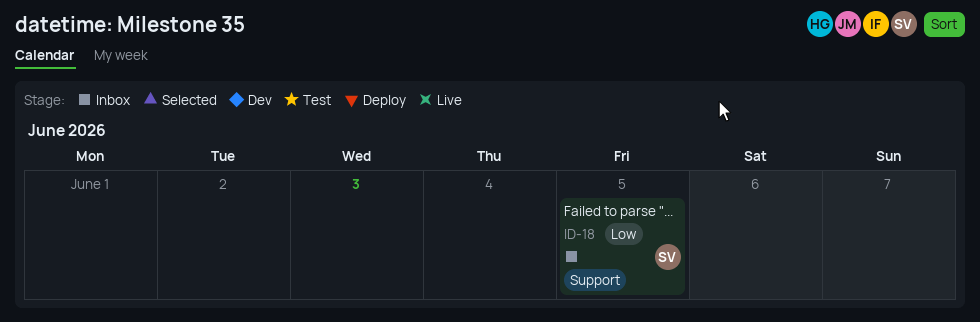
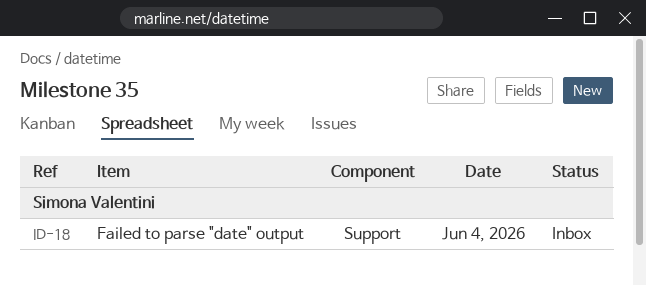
ID-18, day: Jun 5 -> Jun 4

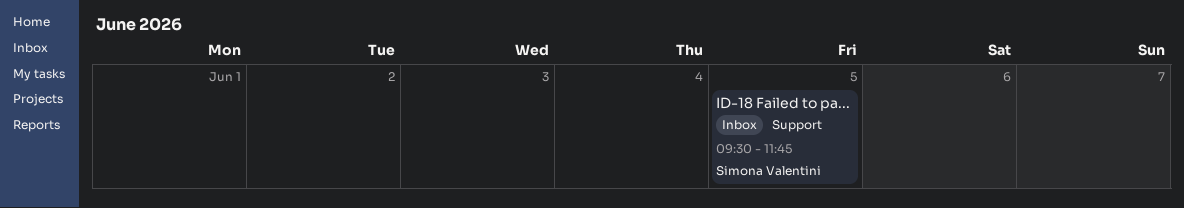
ID-18, day: Jun 4 -> Jun 5

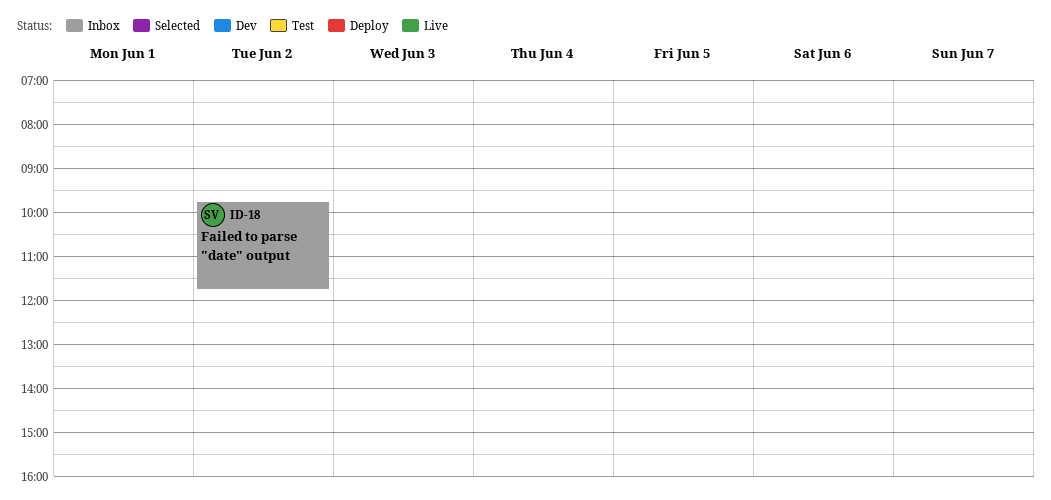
ID-18, day: Jun 5 -> Jun 2
ID-18, begins: 09:30 -> 09:45

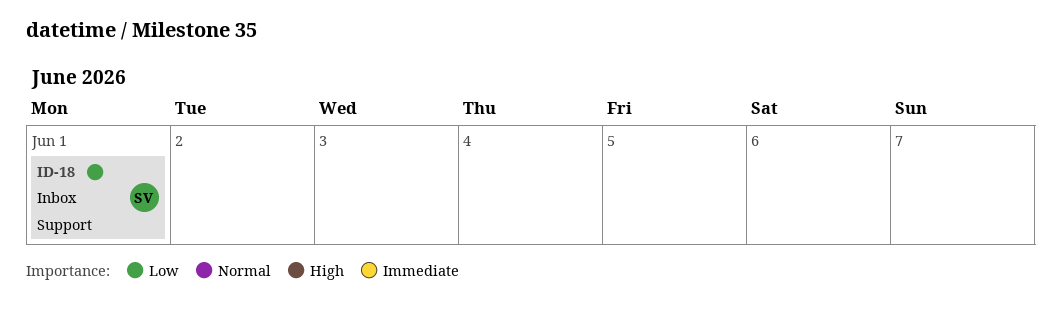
ID-18, day: Jun 2 -> Jun 1

